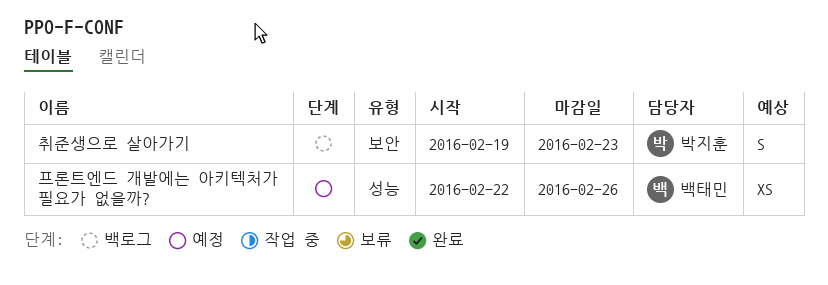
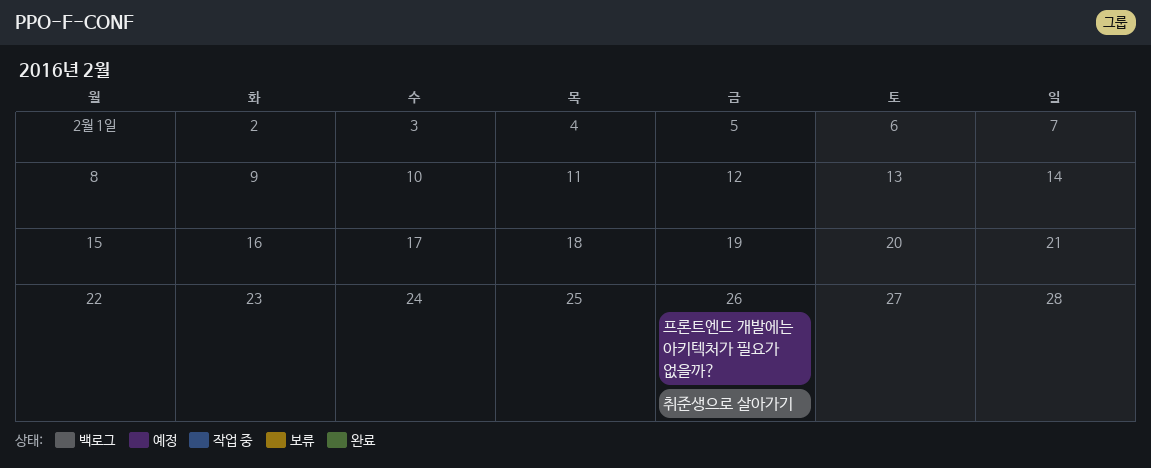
취준생으로 살아가기, due: Feb 23 -> Feb 26

